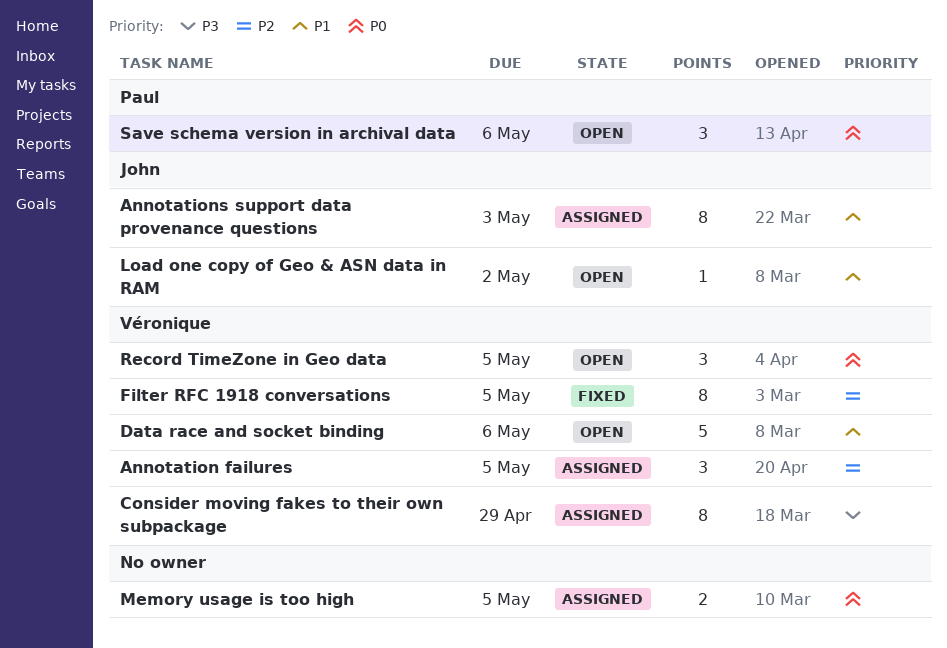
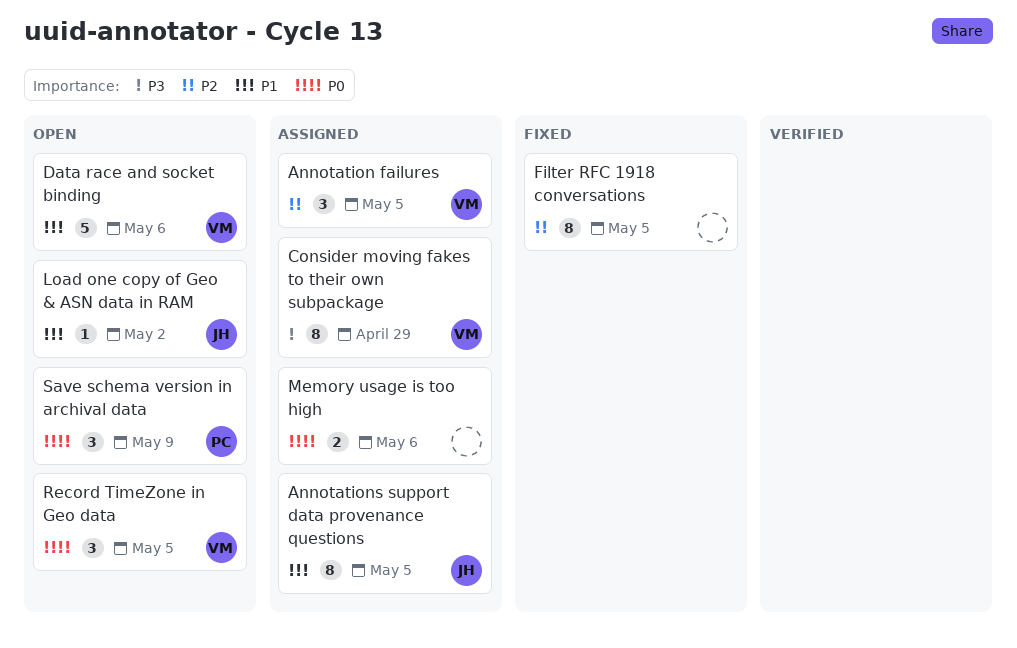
Annotations support data provenance questions, due: May 3 -> May 5
Filter RFC 1918 conversations, owner: Véronique -> none
Memory usage is too high, due: May 5 -> May 6
Save schema version in archival data, due: May 6 -> May 9

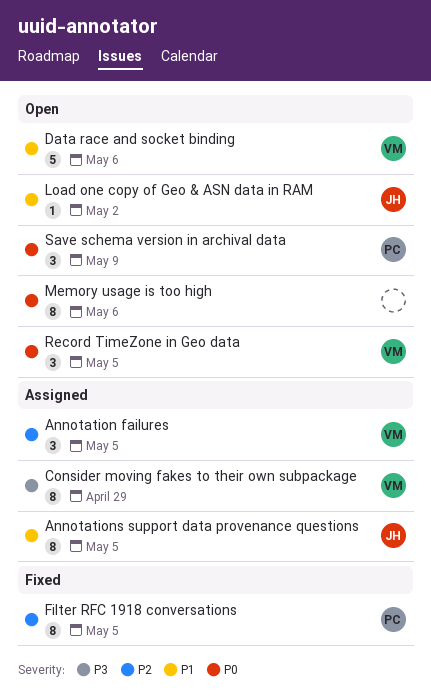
Filter RFC 1918 conversations, owner: none -> PC
Memory usage is too high, status: Assigned -> Open
Memory usage is too high, estimate: 2 -> 8

